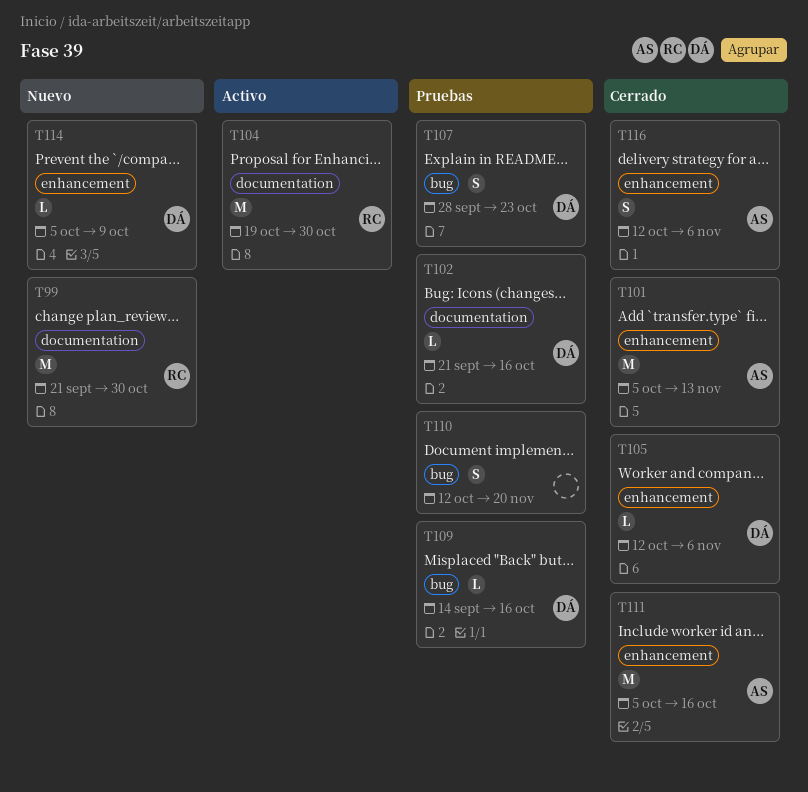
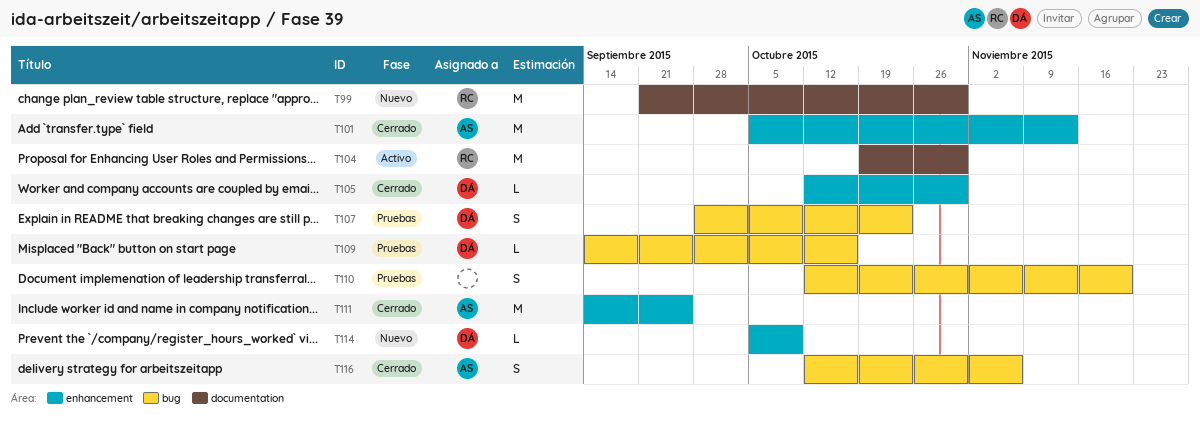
T102: present -> none
T105, due: Nov 6 -> Oct 30
T111, start: Oct 5 -> Sep 14
T111, due: Oct 16 -> Sep 25
T116, label: enhancement -> bug

